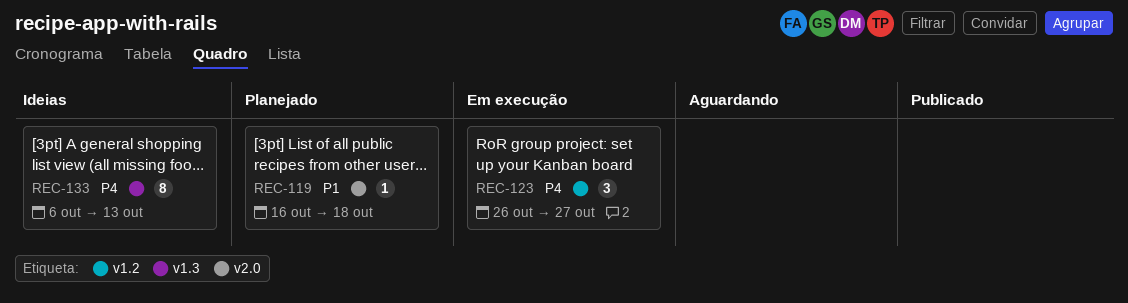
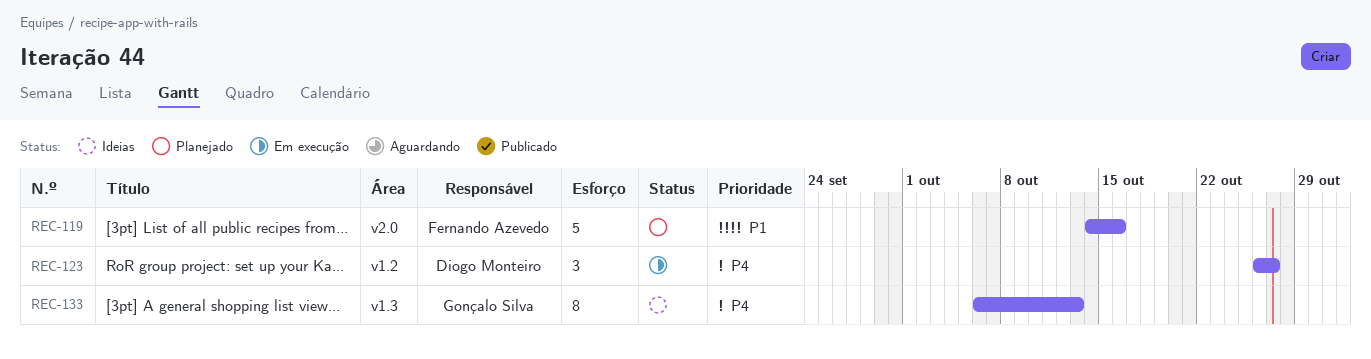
REC-119, estimate: 1 -> 5
REC-119, start: Oct 16 -> Oct 14
REC-119, due: Oct 18 -> Oct 16

